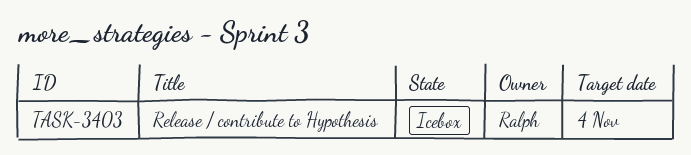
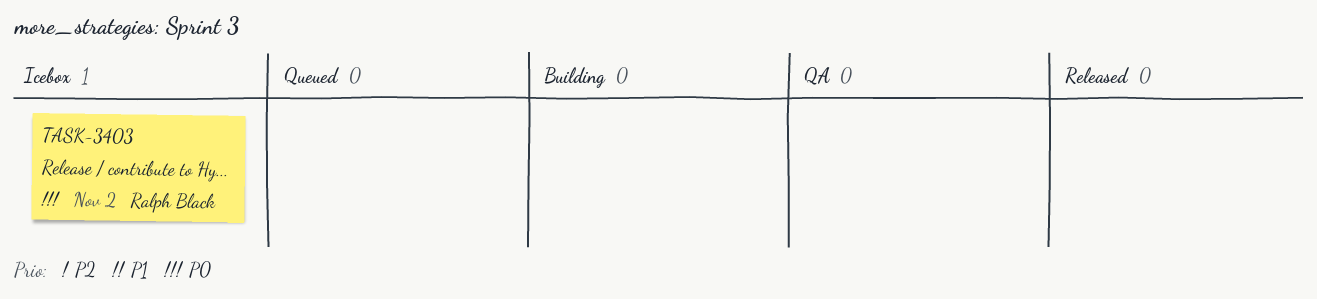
TASK-3403, due: Nov 4 -> Nov 2

